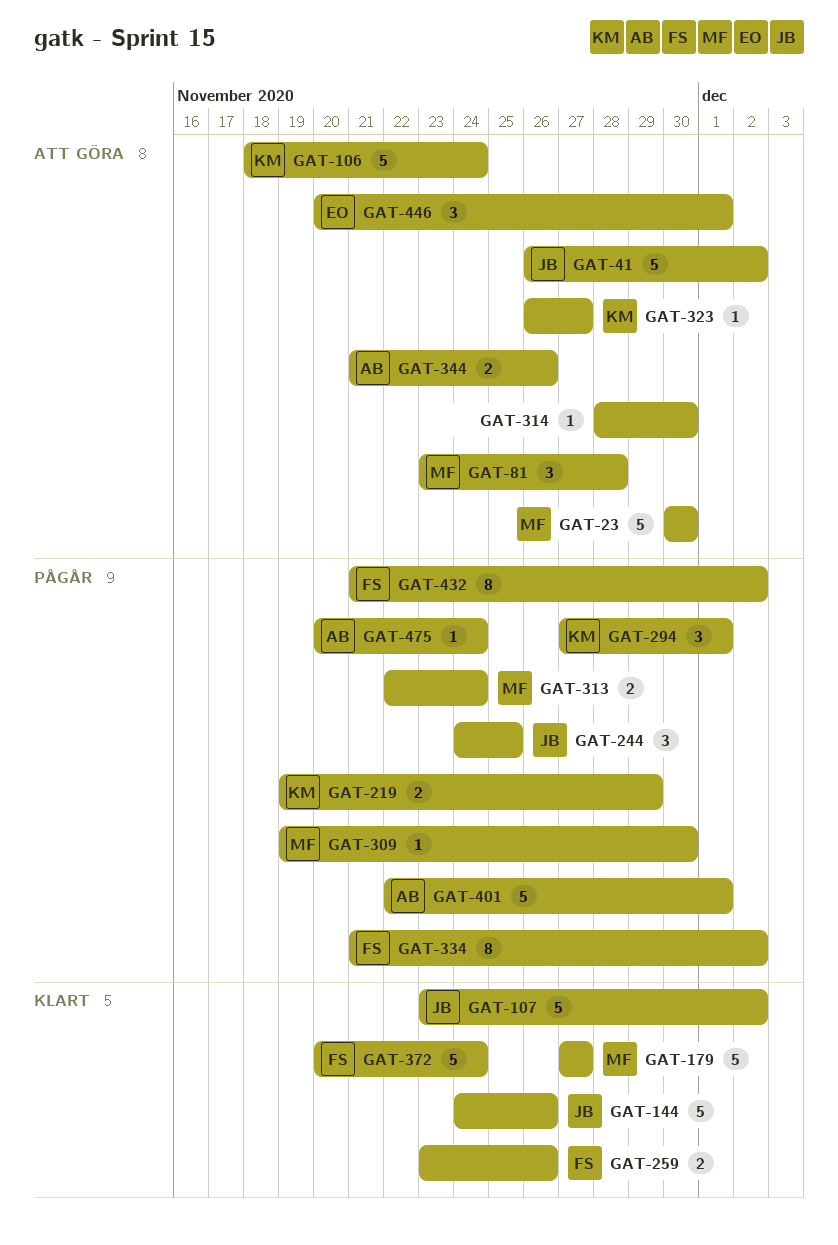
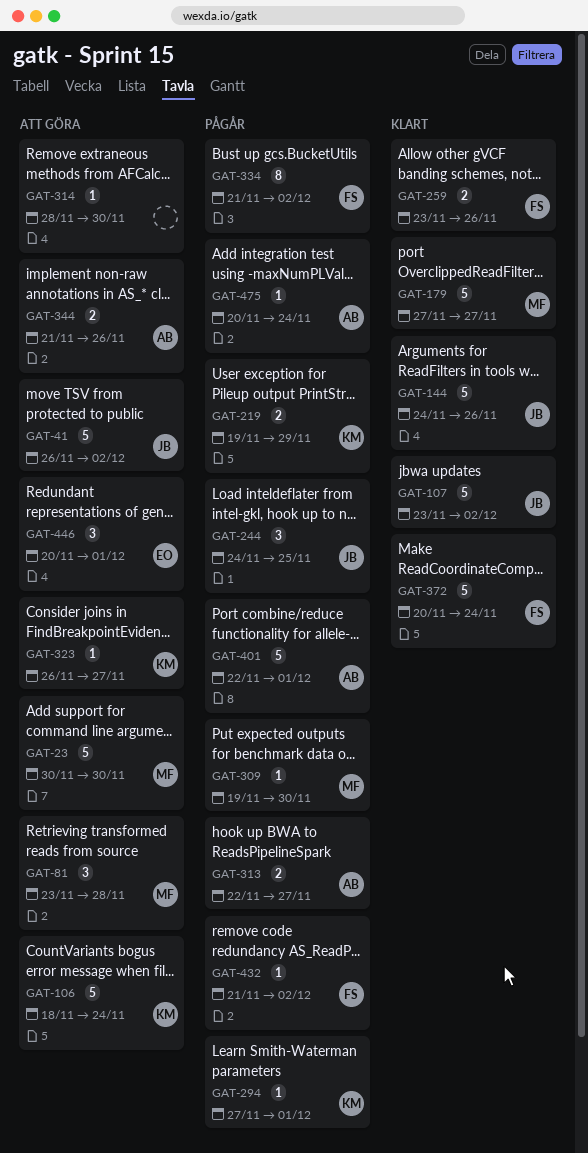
GAT-294, estimate: 3 -> 1
GAT-313, owner: MF -> AB
GAT-313, due: Nov 24 -> Nov 27
GAT-432, estimate: 8 -> 1

